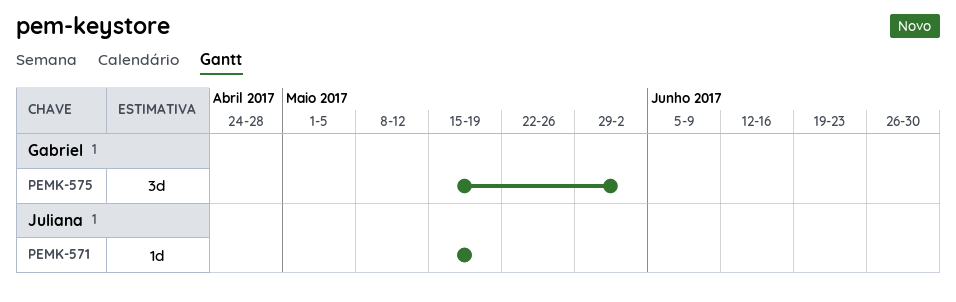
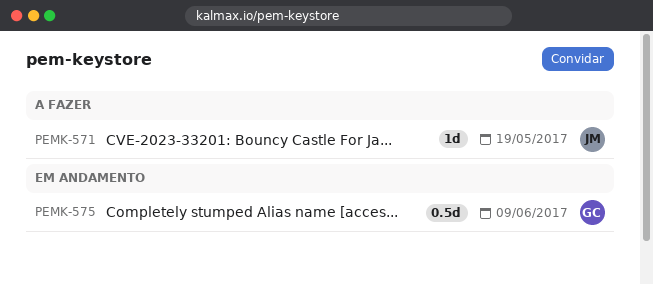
PEMK-575, estimate: 3d -> 0.5d
PEMK-575, due: Jun 2 -> Jun 9

